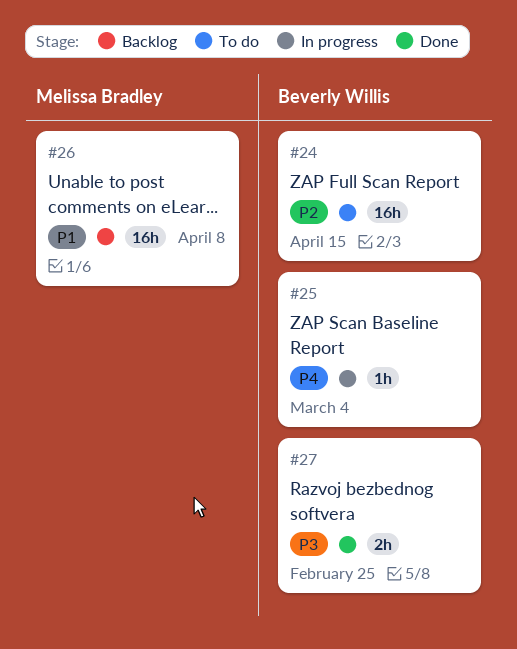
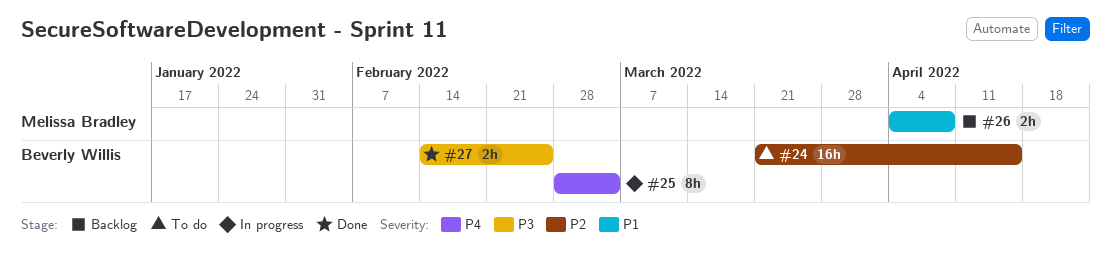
#25, estimate: 1h -> 8h
#26, estimate: 16h -> 2h

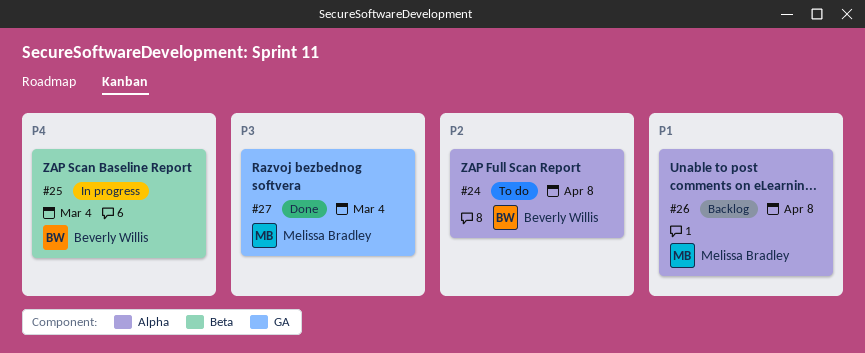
#24, due: Apr 15 -> Apr 8
#27, owner: Beverly Willis -> Melissa Bradley
#27, due: Feb 25 -> Mar 4

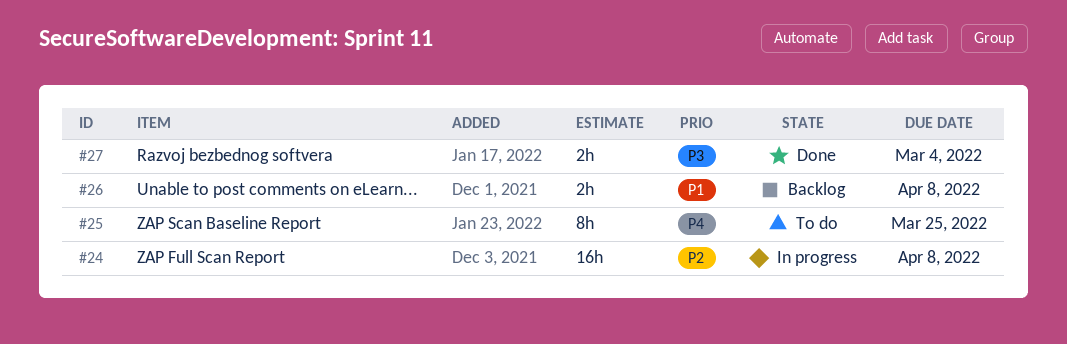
#24, status: To do -> In progress
#25, status: In progress -> To do
#25, due: Mar 4 -> Mar 25

